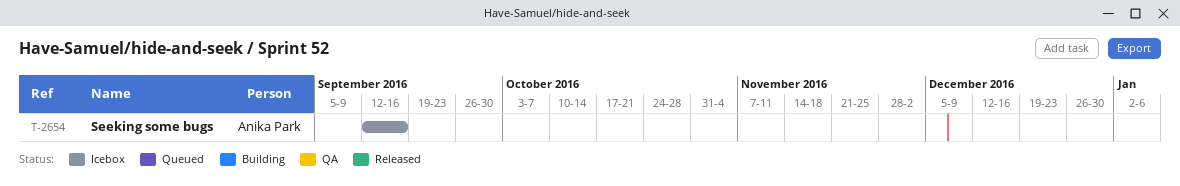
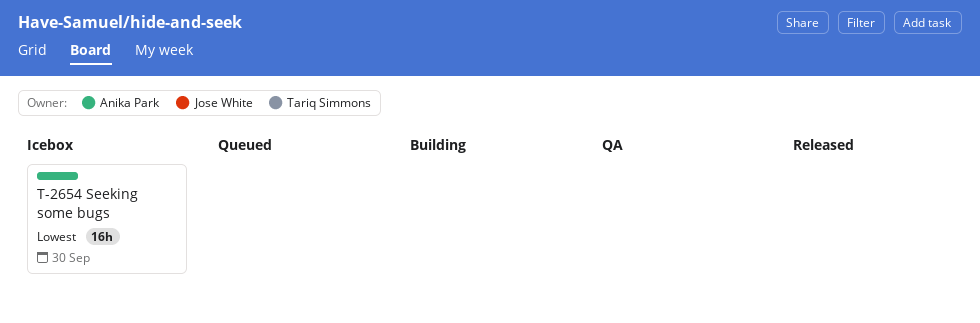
T-2654, due: Sep 16 -> Sep 30

